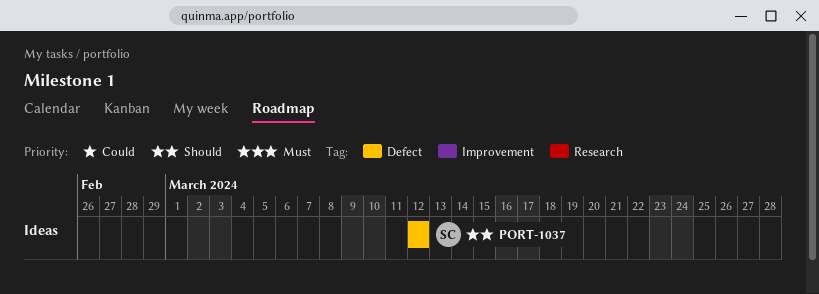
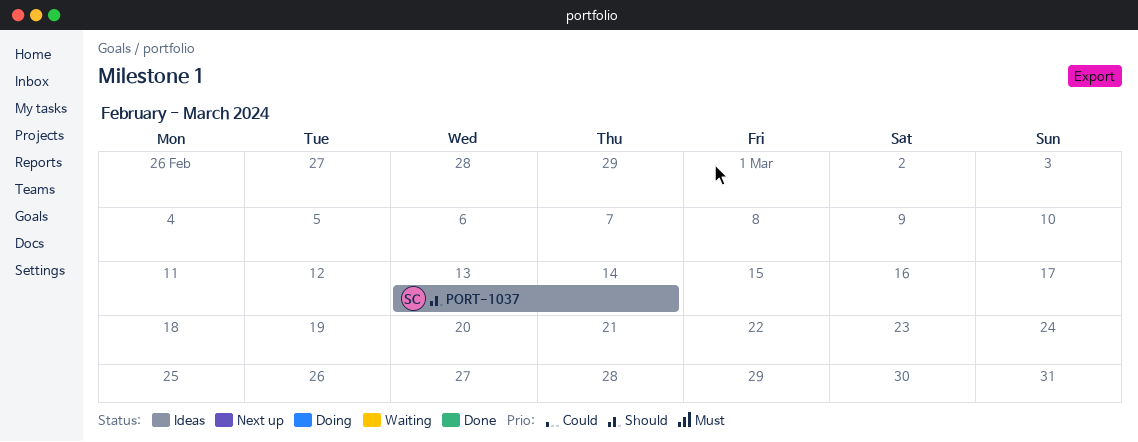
PORT-1037, start: Mar 12 -> Mar 13
PORT-1037, due: Mar 12 -> Mar 14

